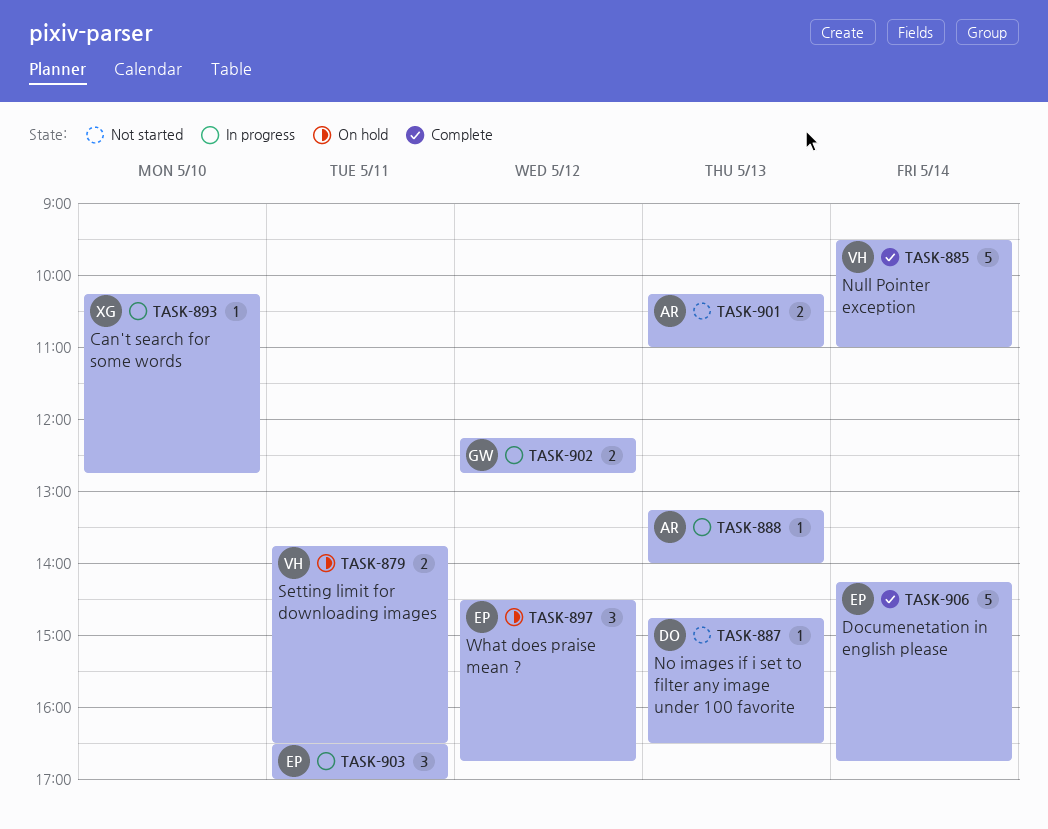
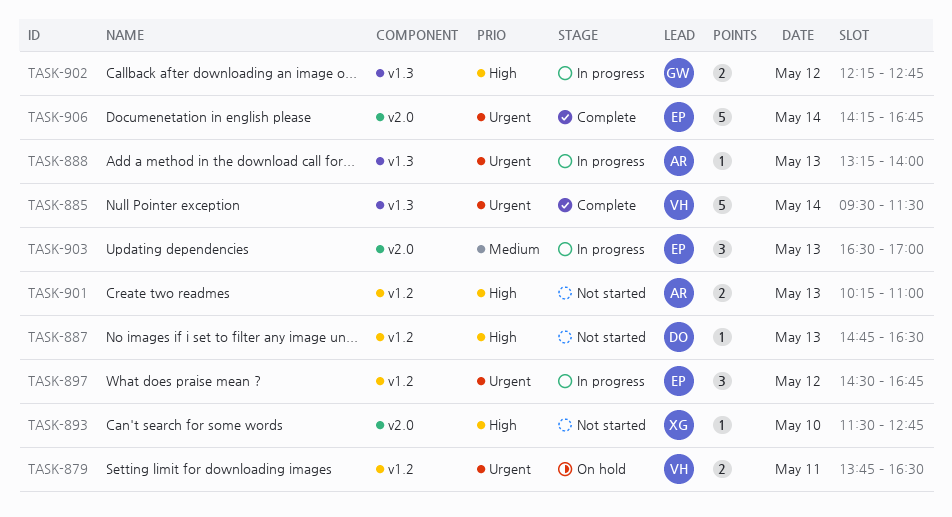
TASK-885, ends: 11:00 -> 11:30
TASK-893, status: In progress -> Not started
TASK-893, begins: 10:15 -> 11:30
TASK-897, status: On hold -> In progress
TASK-903, day: May 11 -> May 13

